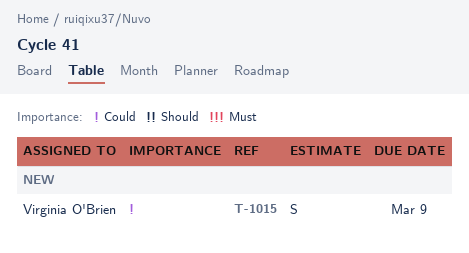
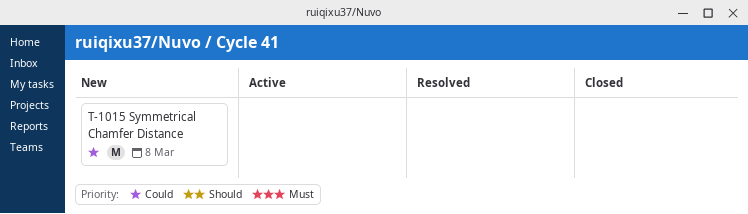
T-1015, estimate: S -> M
T-1015, due: Mar 9 -> Mar 8

